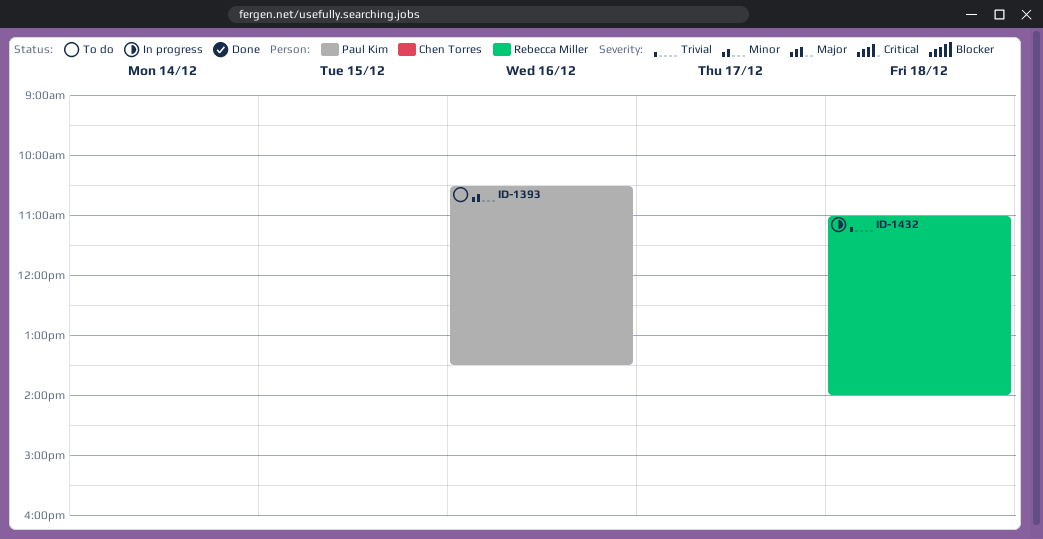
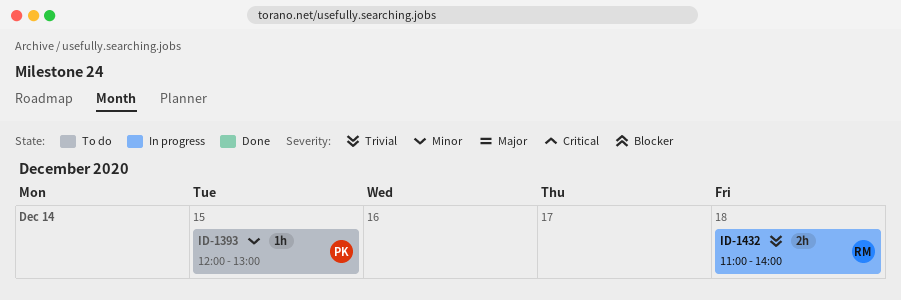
ID-1393, day: Dec 16 -> Dec 15
ID-1393, begins: 10:30 -> 12:00
ID-1393, ends: 13:30 -> 13:00

